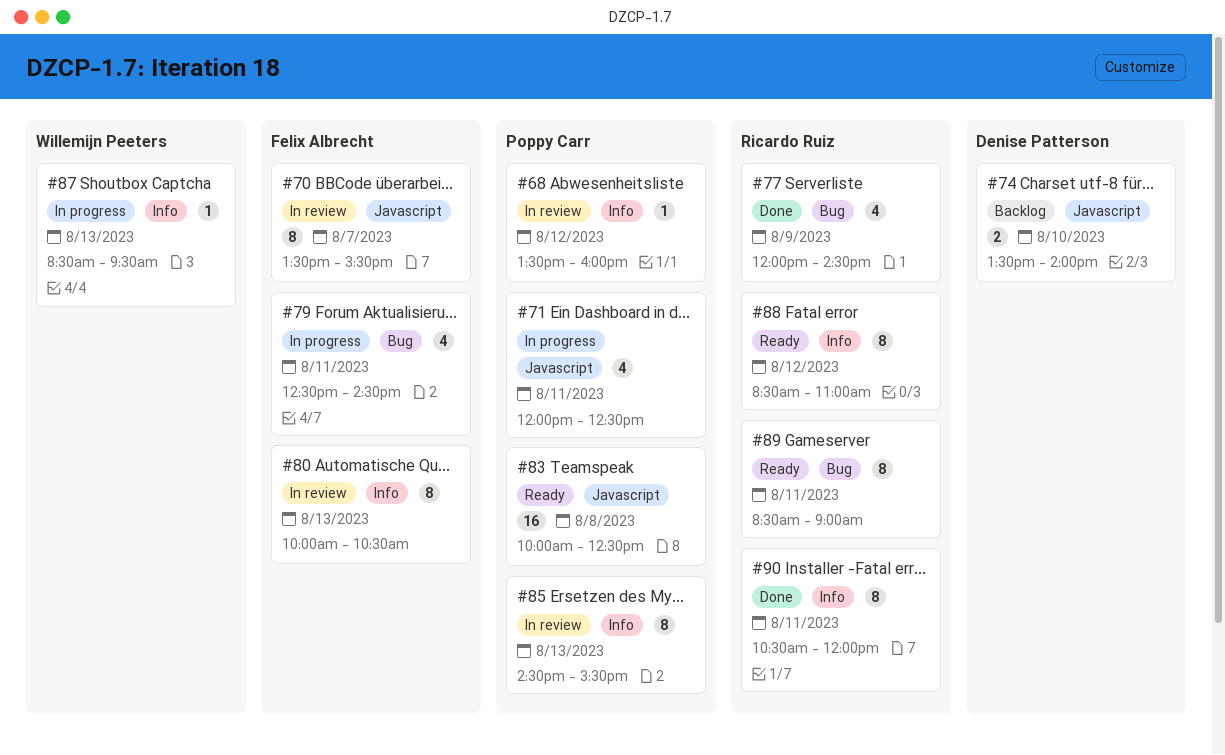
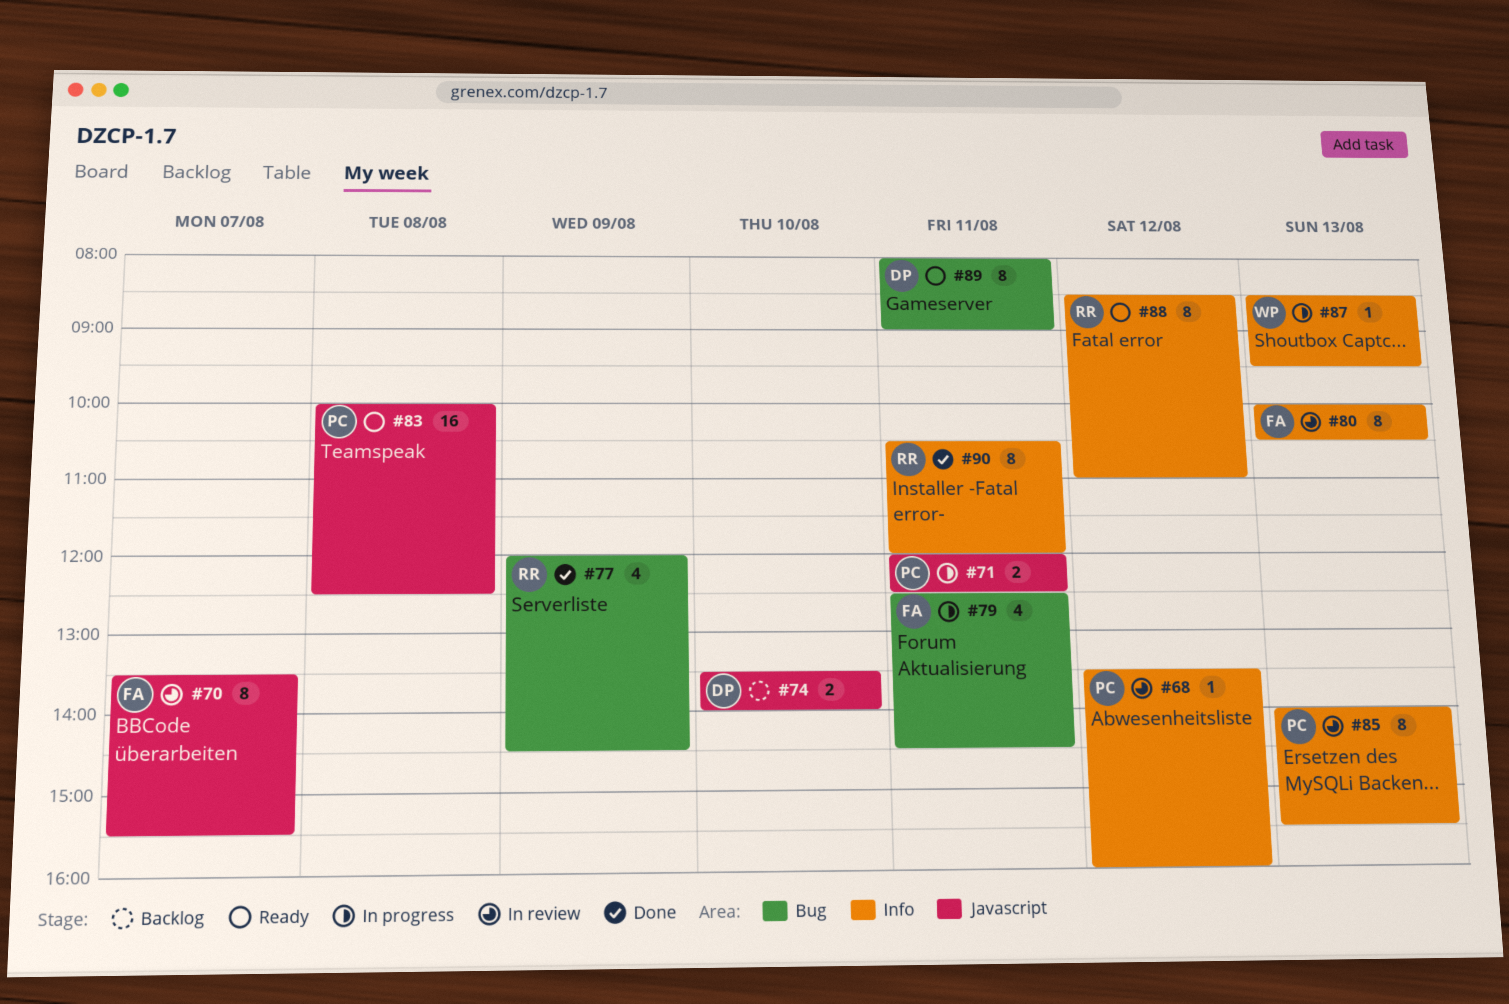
#71, estimate: 4 -> 2
#85, begins: 14:30 -> 14:00
#89, owner: Ricardo Ruiz -> Denise Patterson
#89, begins: 08:30 -> 08:00

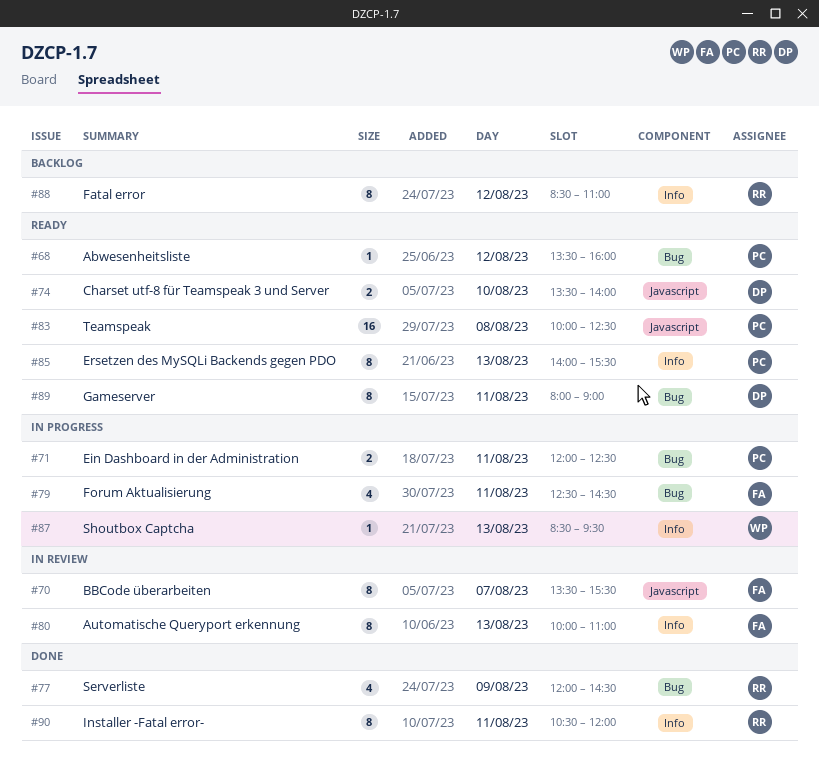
#68, status: In review -> Ready
#68, label: Info -> Bug
#71, label: Javascript -> Bug
#74, status: Backlog -> Ready
#80, ends: 10:30 -> 11:00
#85, status: In review -> Ready
#88, status: Ready -> Backlog

